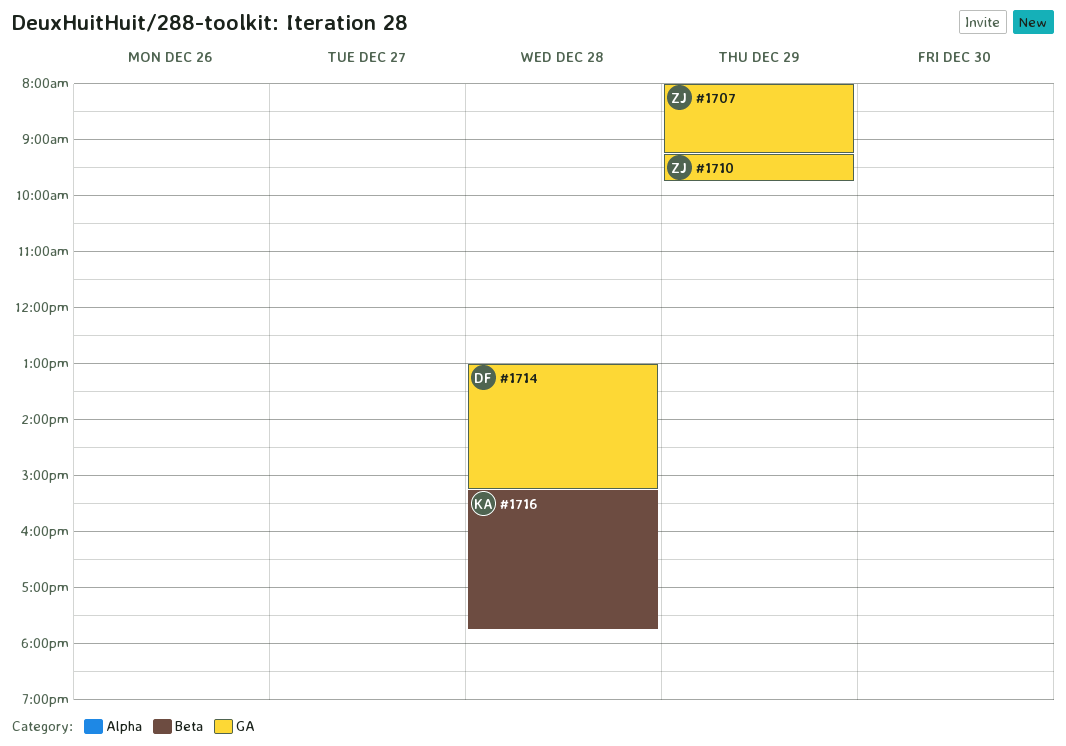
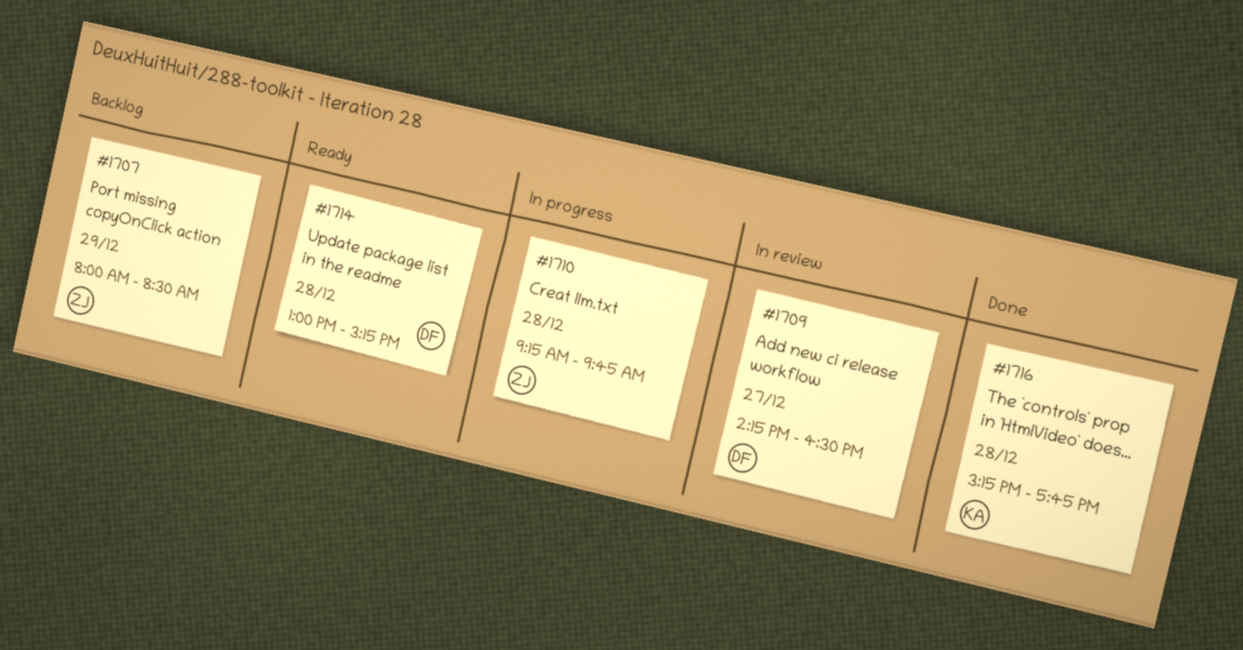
#1707, ends: 09:15 -> 08:30
#1709: none -> present
#1710, day: Dec 29 -> Dec 28

